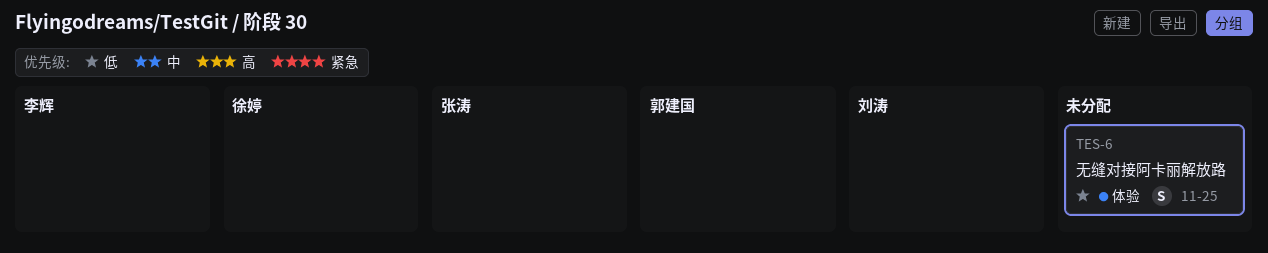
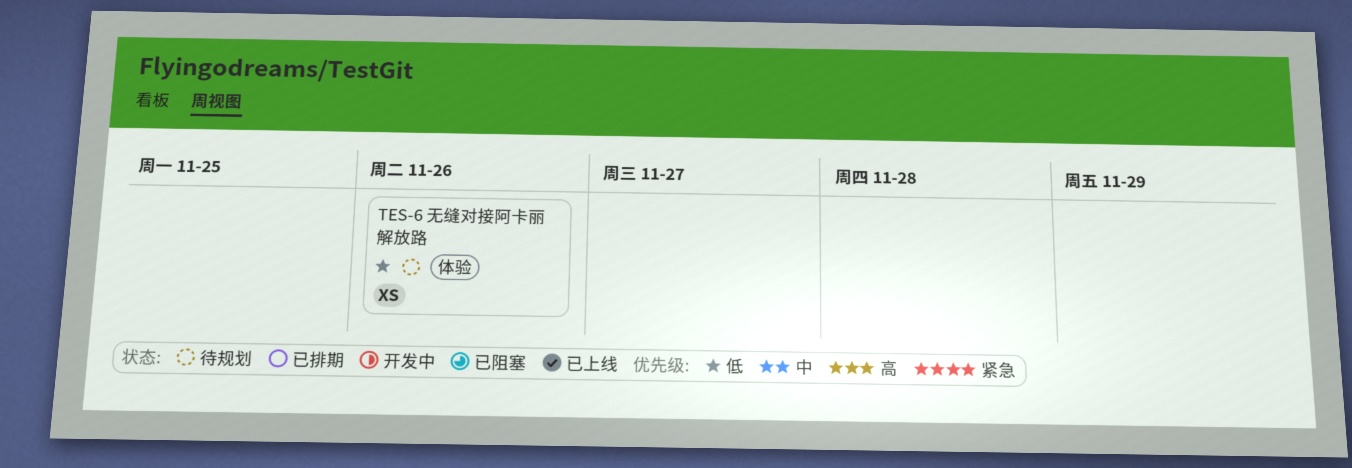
TES-6, estimate: S -> XS
TES-6, due: Nov 25 -> Nov 26

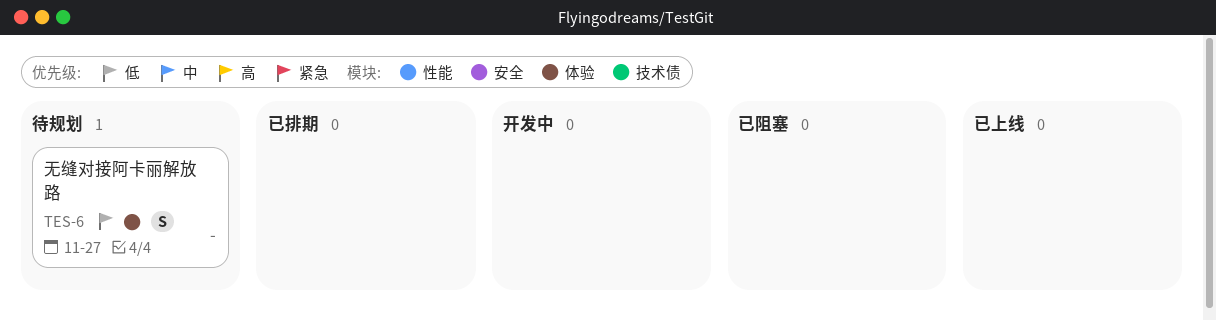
TES-6, estimate: XS -> S
TES-6, due: Nov 26 -> Nov 27

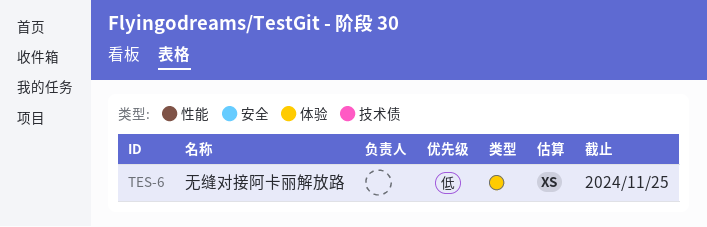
TES-6, estimate: S -> XS
TES-6, due: Nov 27 -> Nov 25

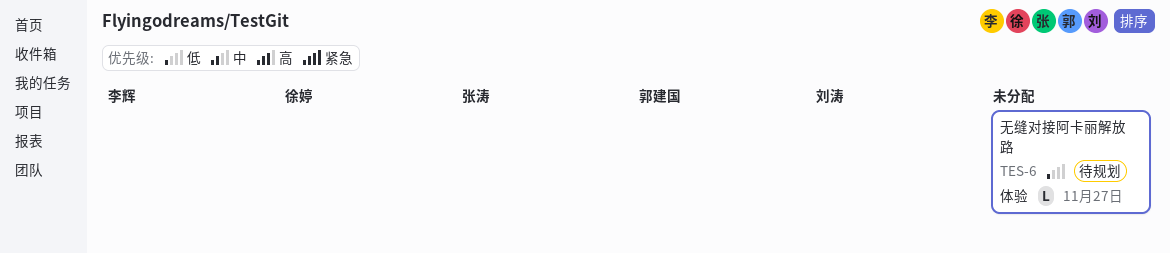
TES-6, estimate: XS -> L
TES-6, due: Nov 25 -> Nov 27

